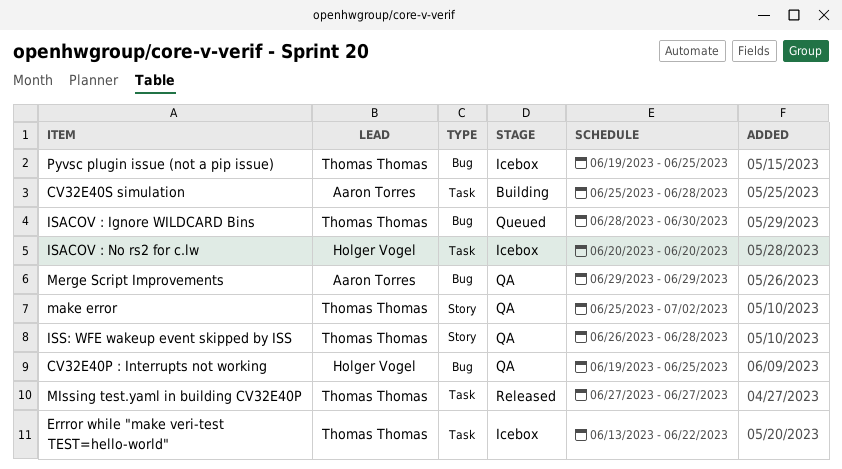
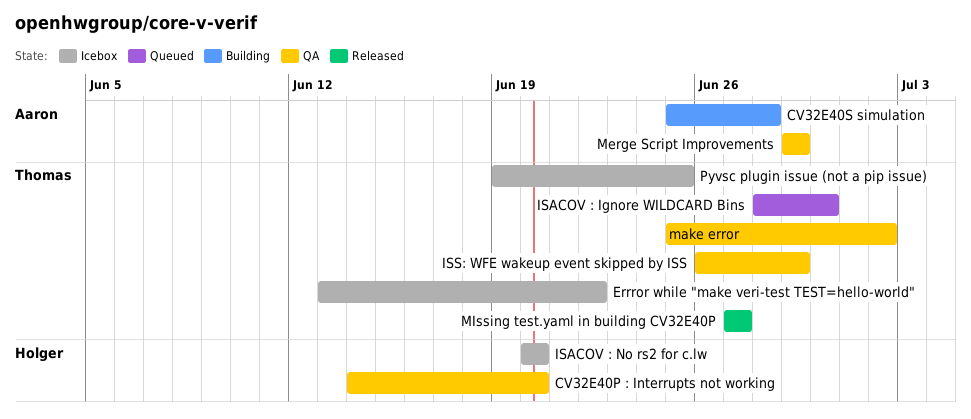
CV32E40P : Interrupts not working, start: Jun 19 -> Jun 14
CV32E40P : Interrupts not working, due: Jun 25 -> Jun 20
ISS: WFE wakeup event skipped by ISS, due: Jun 28 -> Jun 29

